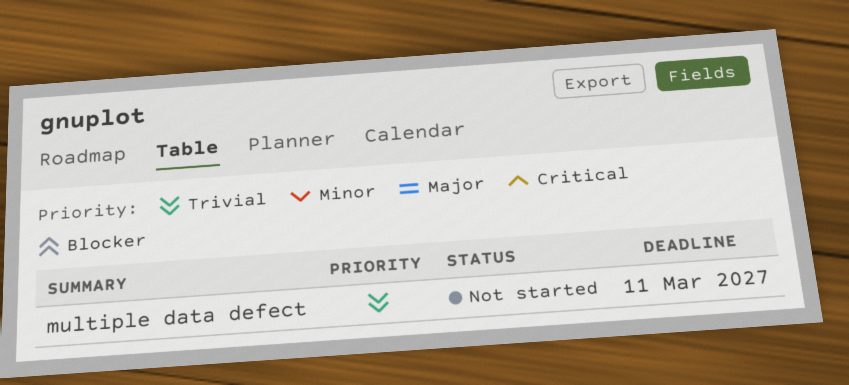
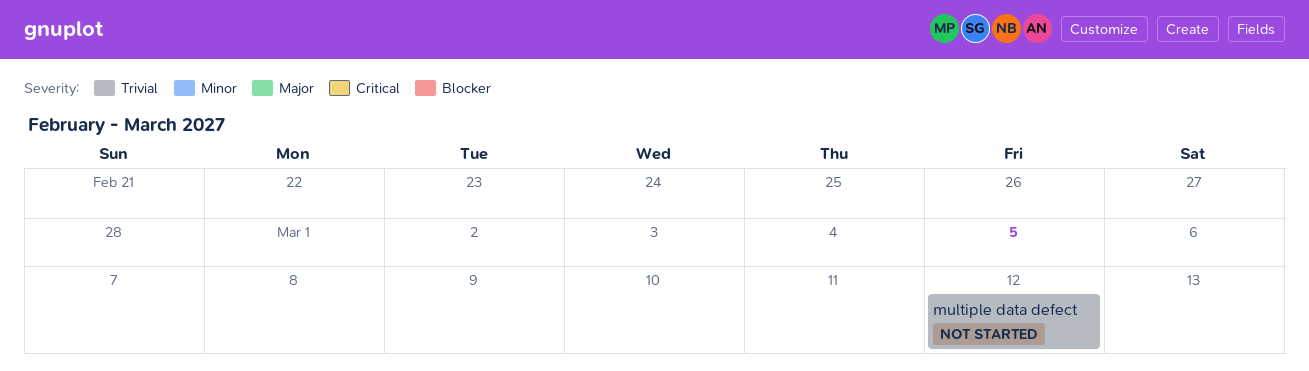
multiple data defect, due: Mar 11 -> Mar 12

